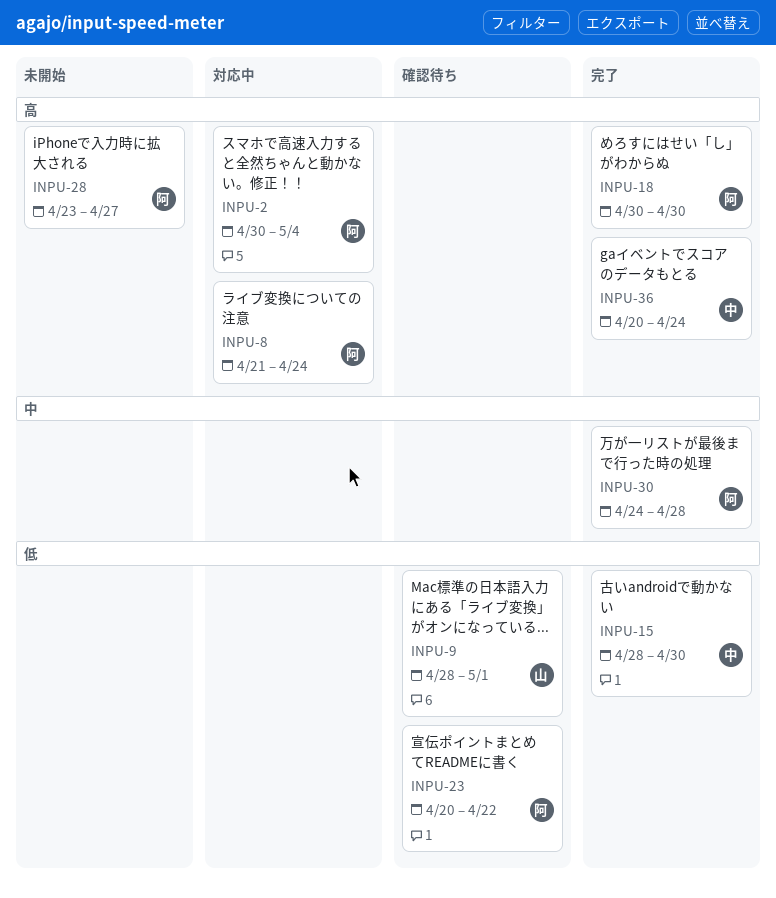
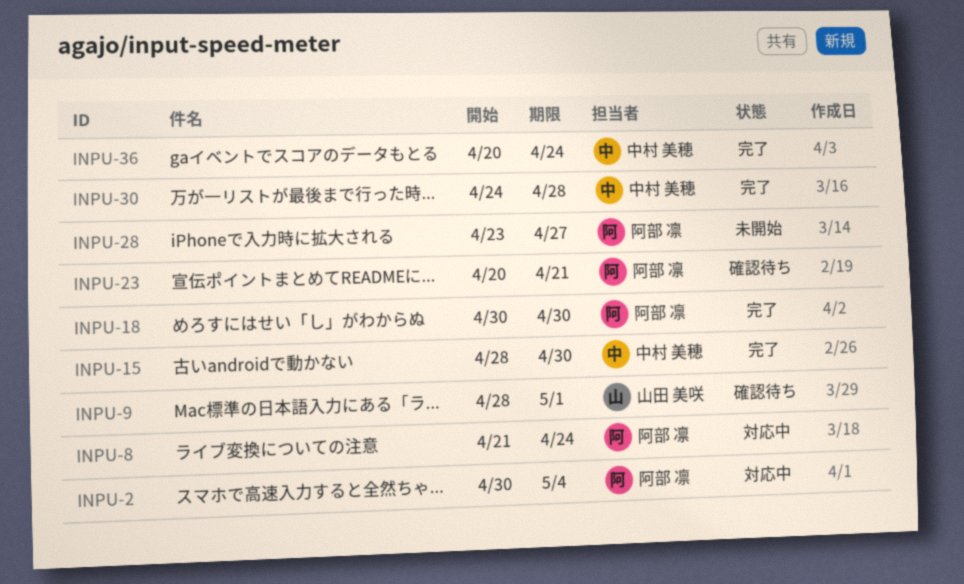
INPU-23, due: Apr 22 -> Apr 21
INPU-30, owner: 阿部 凛 -> 中村 美穂

